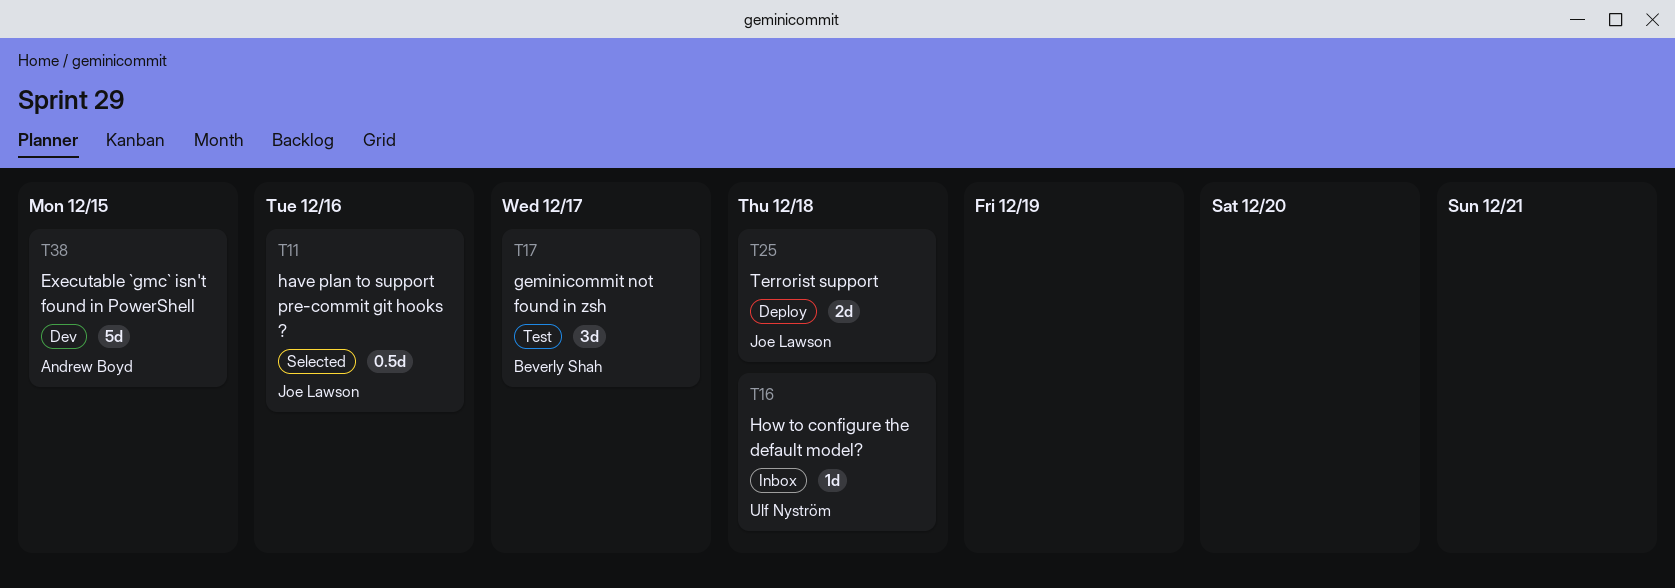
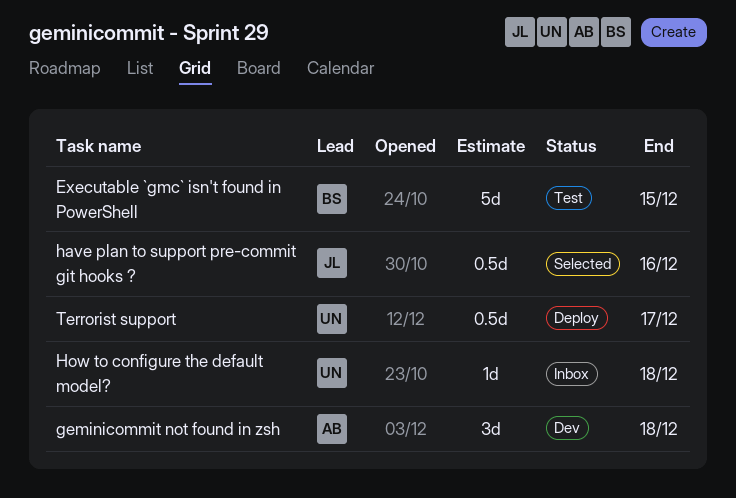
Executable `gmc` isn't found in PowerShell, status: Dev -> Test
Executable `gmc` isn't found in PowerShell, owner: Andrew Boyd -> Beverly Shah
geminicommit not found in zsh, status: Test -> Dev
geminicommit not found in zsh, owner: Beverly Shah -> Andrew Boyd
geminicommit not found in zsh, due: Dec 17 -> Dec 18
Terrorist support, owner: Joe Lawson -> Ulf Nyström
Terrorist support, estimate: 2d -> 0.5d
Terrorist support, due: Dec 18 -> Dec 17

